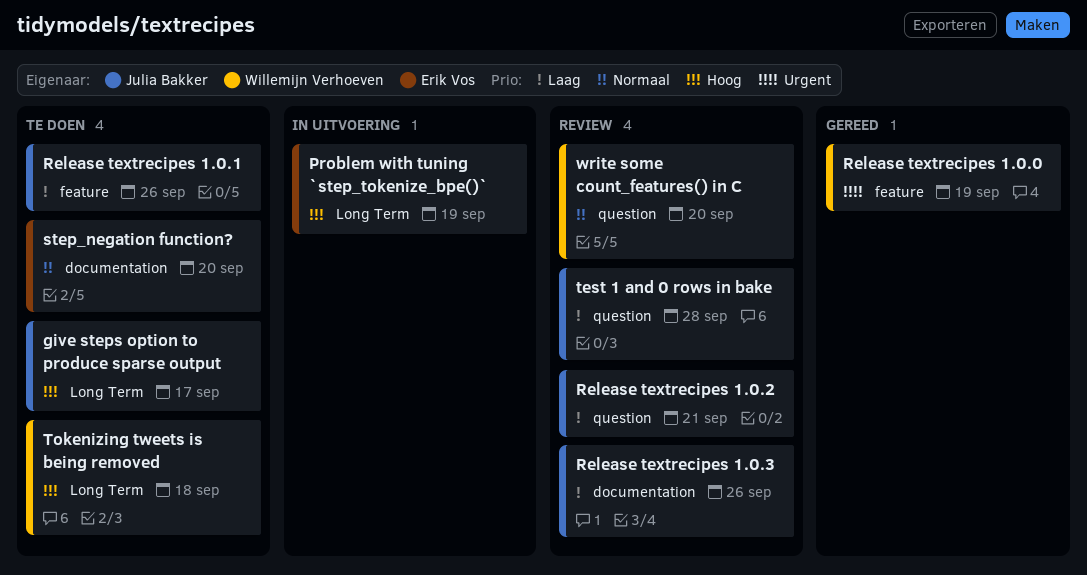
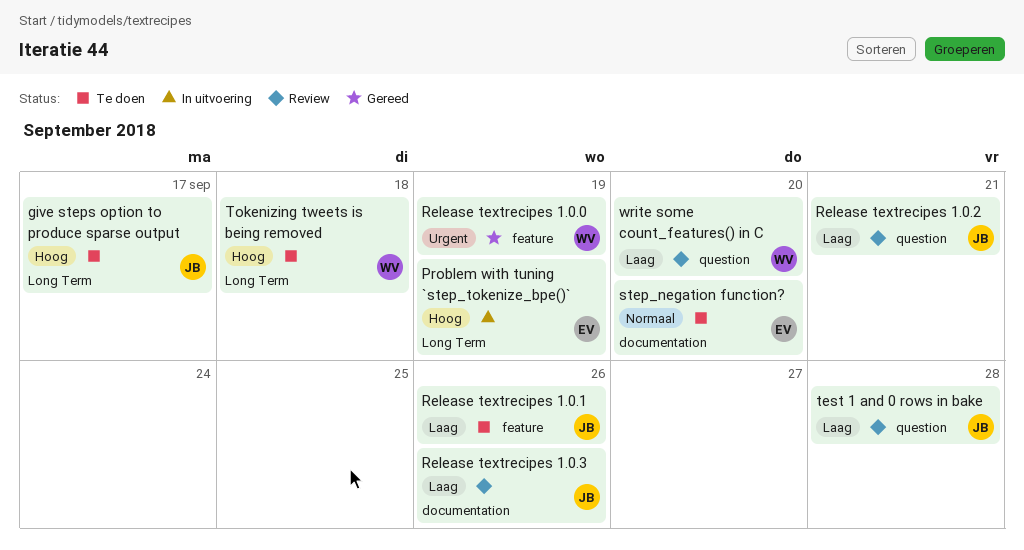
write some count_features() in C, priority: Normaal -> Laag

